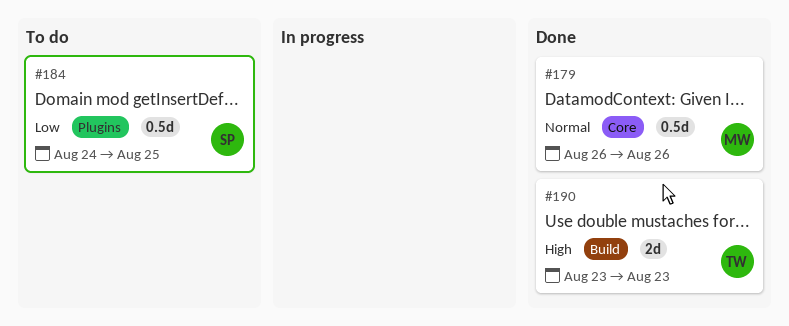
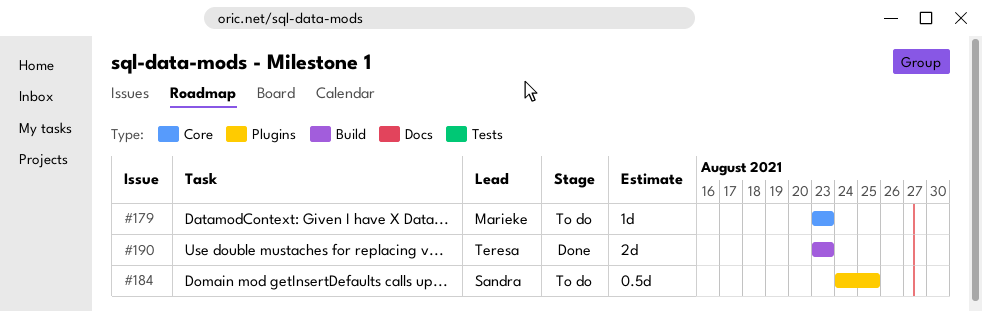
#179, status: Done -> To do
#179, estimate: 0.5d -> 1d
#179, start: Aug 26 -> Aug 23
#179, due: Aug 26 -> Aug 23

